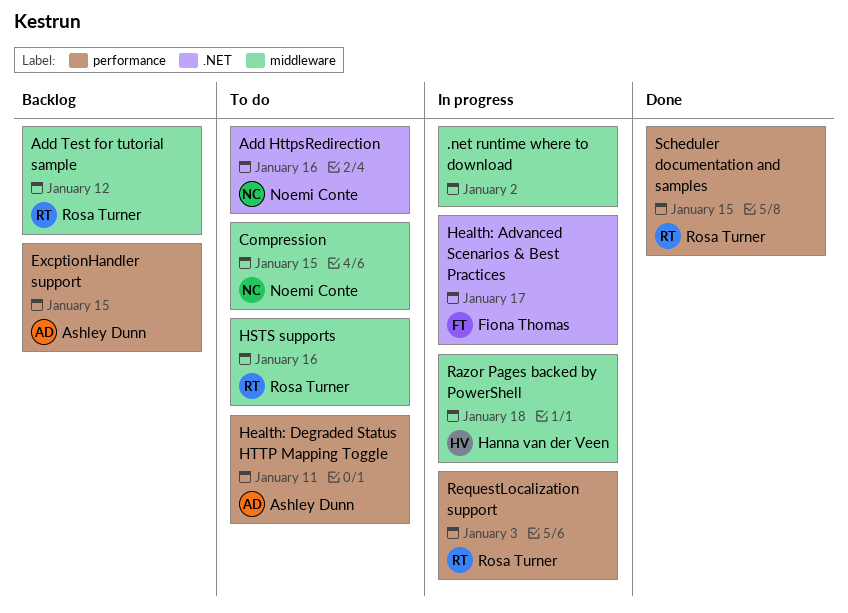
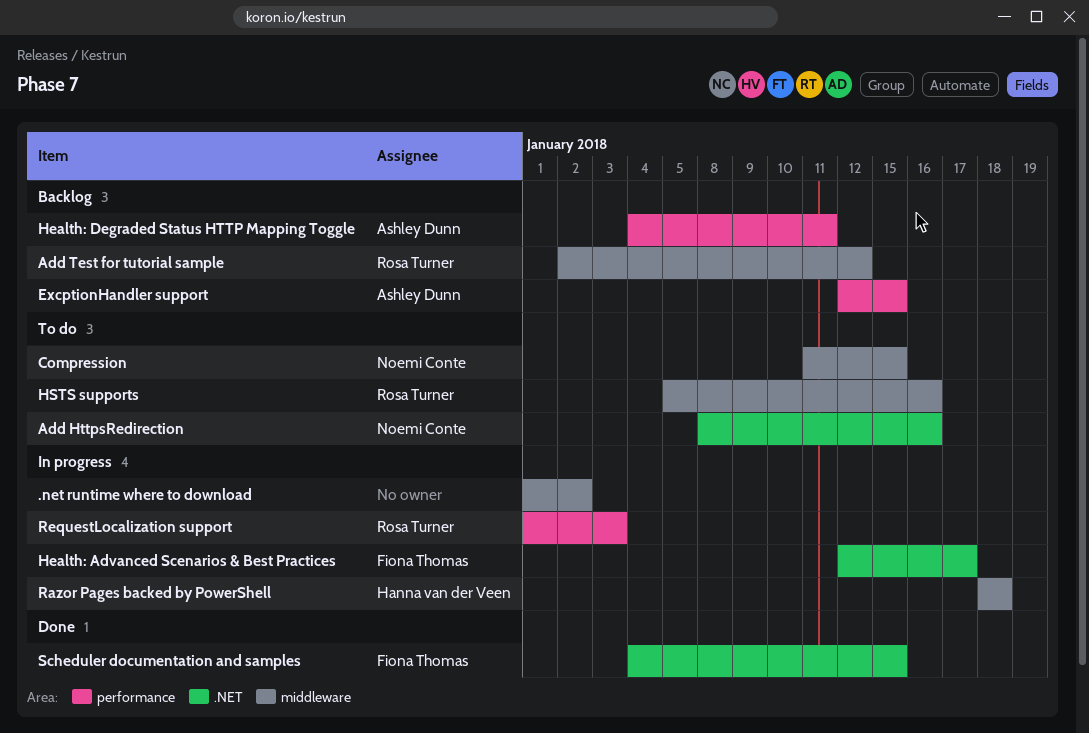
Health: Degraded Status HTTP Mapping Toggle, status: To do -> Backlog
Scheduler documentation and samples, owner: Rosa Turner -> Fiona Thomas
Scheduler documentation and samples, label: performance -> .NET

